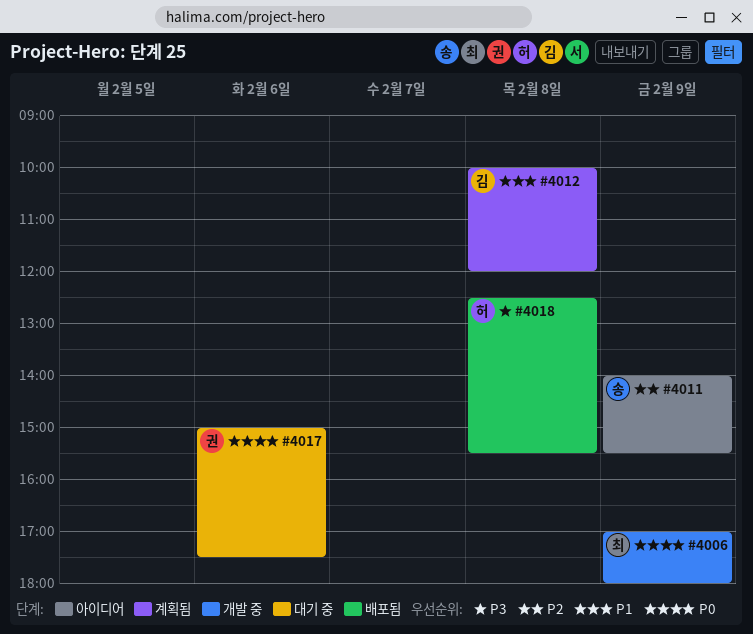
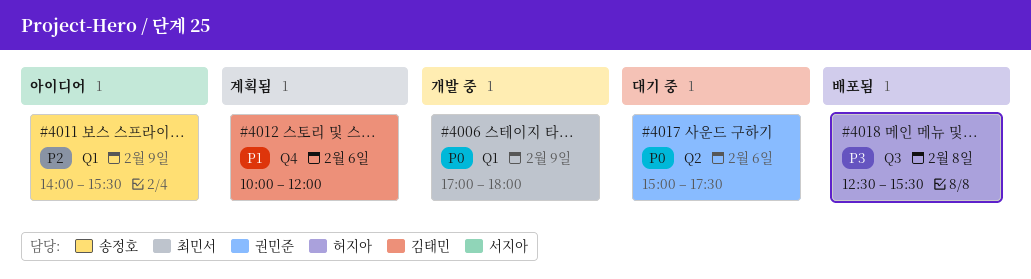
#4012, day: Feb 8 -> Feb 6

